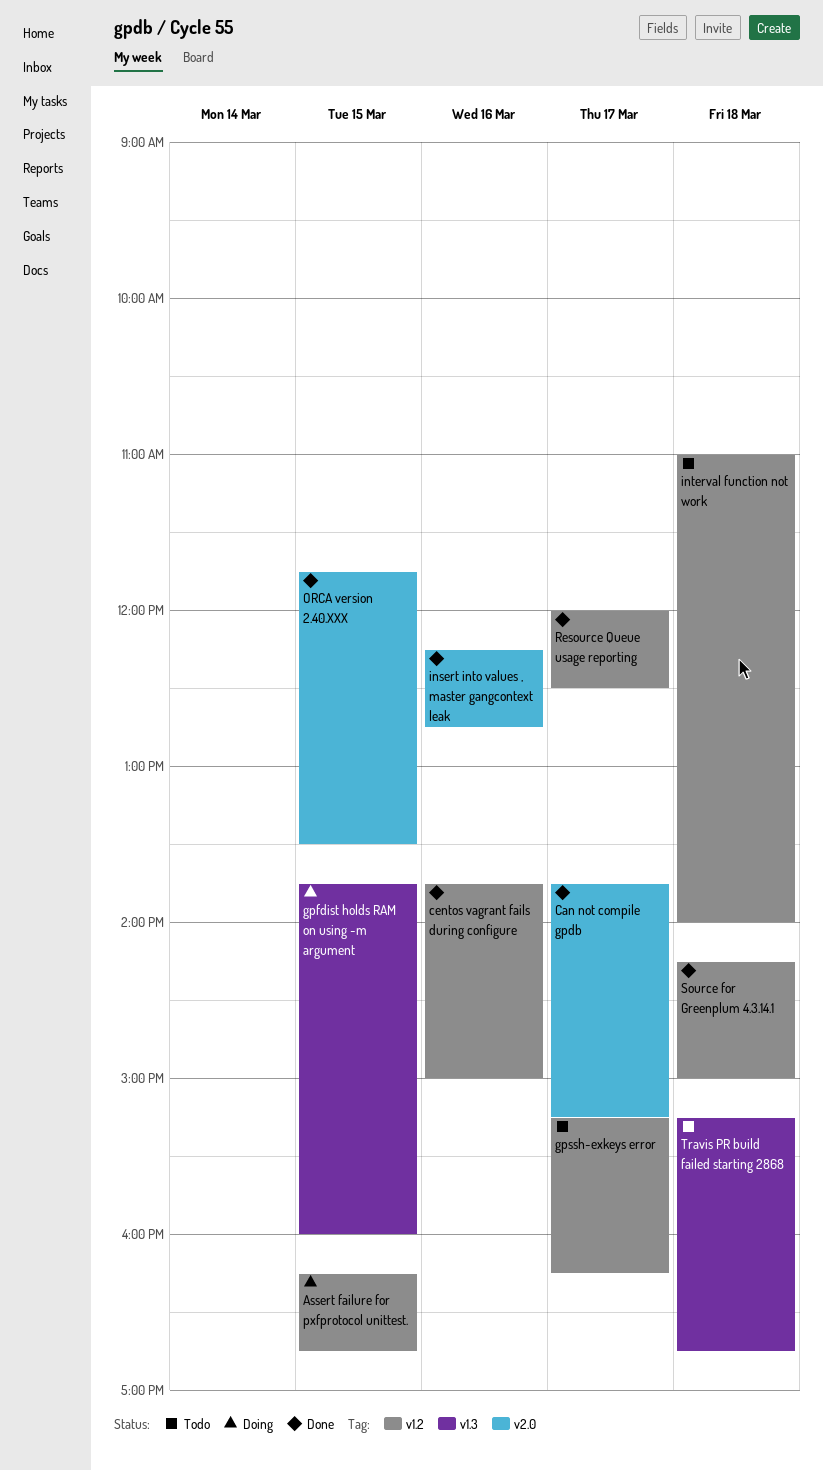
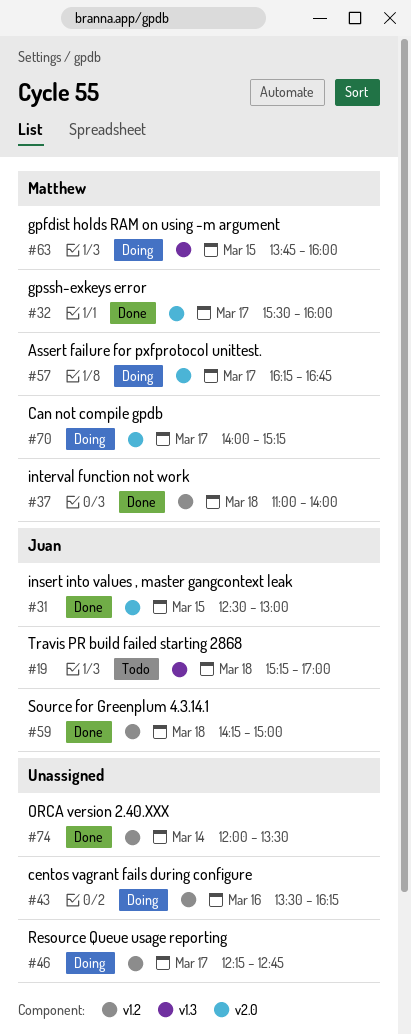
Assert failure for pxfprotocol unittest., label: v1.2 -> v2.0
Assert failure for pxfprotocol unittest., day: Mar 15 -> Mar 17
Can not compile gpdb, status: Done -> Doing
Can not compile gpdb, begins: 13:45 -> 14:00
centos vagrant fails during configure, status: Done -> Doing
centos vagrant fails during configure, begins: 13:45 -> 13:30
centos vagrant fails during configure, ends: 15:00 -> 16:15
gpssh-exkeys error, status: Todo -> Done
gpssh-exkeys error, label: v1.2 -> v2.0
gpssh-exkeys error, begins: 15:15 -> 15:30
gpssh-exkeys error, ends: 16:15 -> 16:00
insert into values , master gangcontext leak, day: Mar 16 -> Mar 15
insert into values , master gangcontext leak, begins: 12:15 -> 12:30
insert into values , master gangcontext leak, ends: 12:45 -> 13:00
interval function not work, status: Todo -> Done
ORCA version 2.40.XXX, label: v2.0 -> v1.2
ORCA version 2.40.XXX, day: Mar 15 -> Mar 14
ORCA version 2.40.XXX, begins: 11:45 -> 12:00
Resource Queue usage reporting, status: Done -> Doing
Resource Queue usage reporting, begins: 12:00 -> 12:15
Resource Queue usage reporting, ends: 12:30 -> 12:45
Travis PR build failed starting 2868, ends: 16:45 -> 17:00

